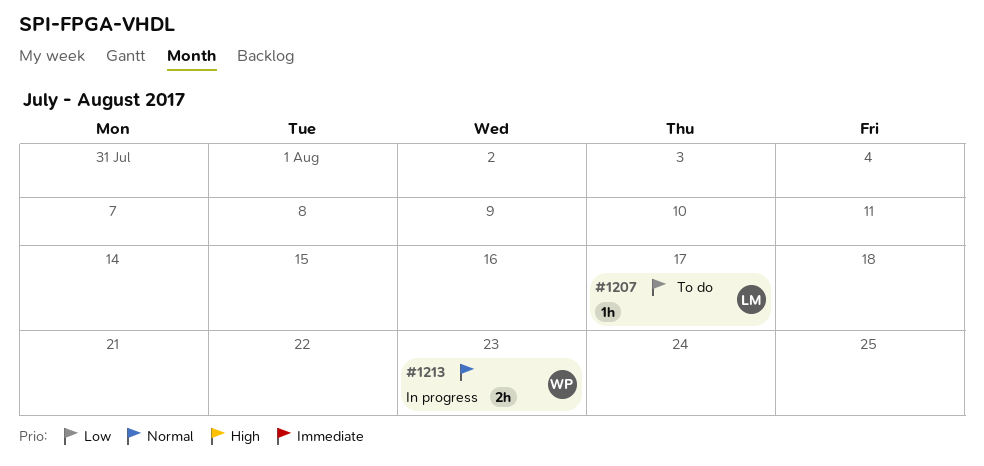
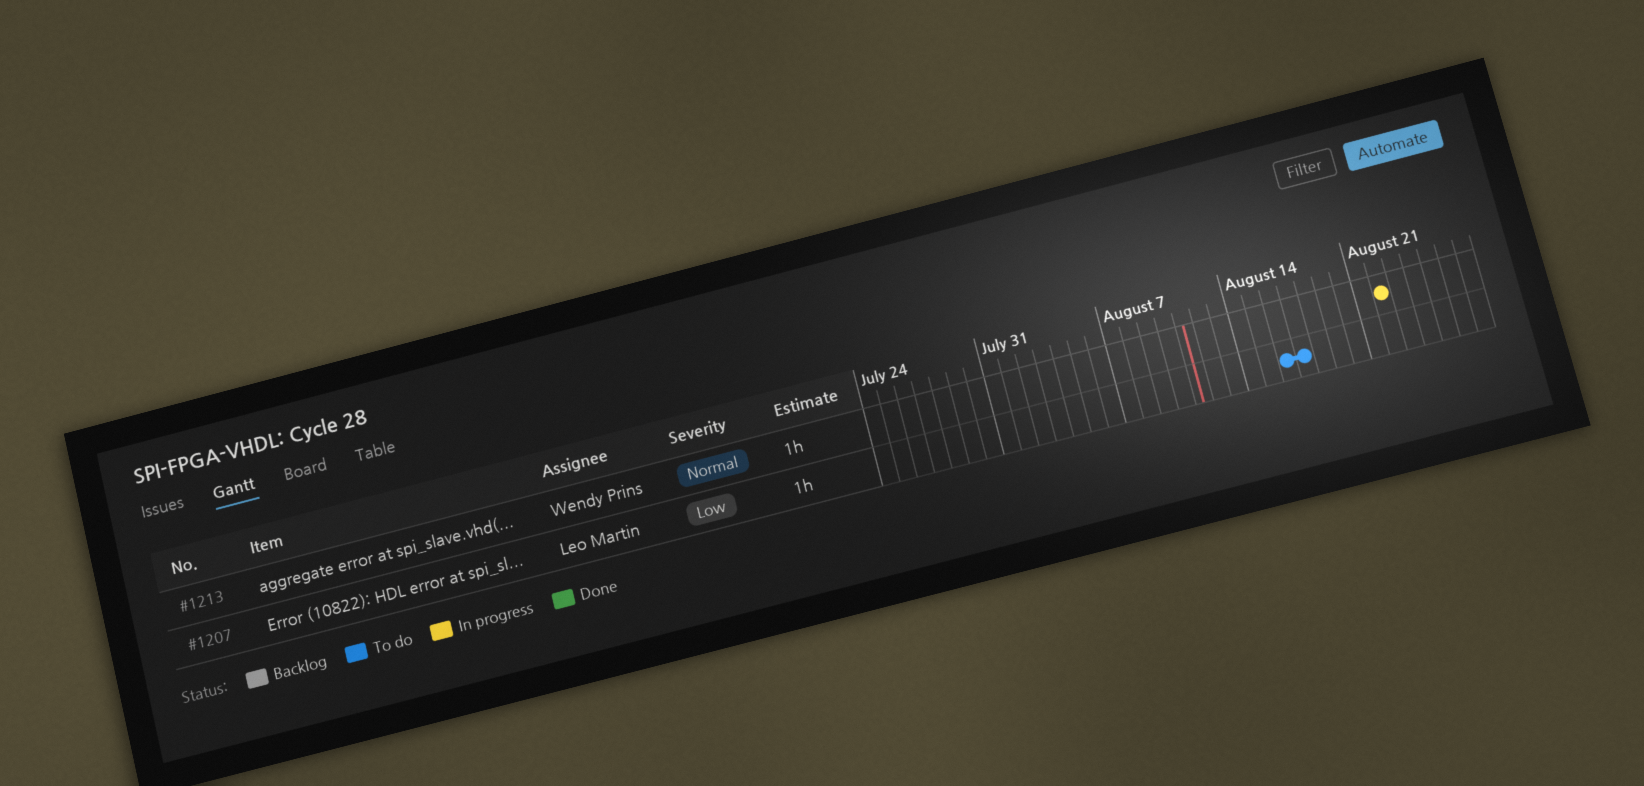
#1213, estimate: 2h -> 1h
#1213, due: Aug 23 -> Aug 22

